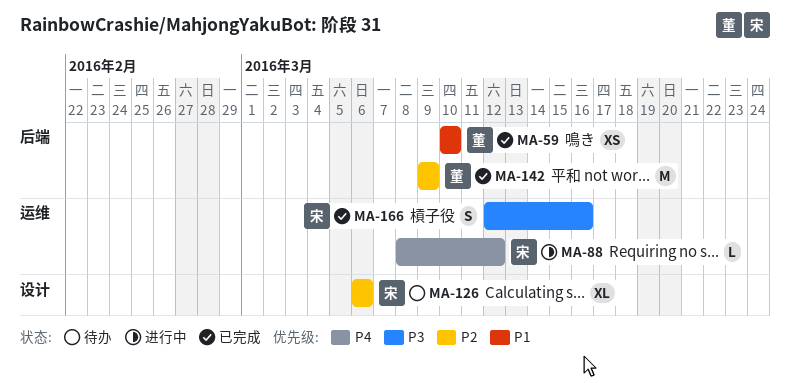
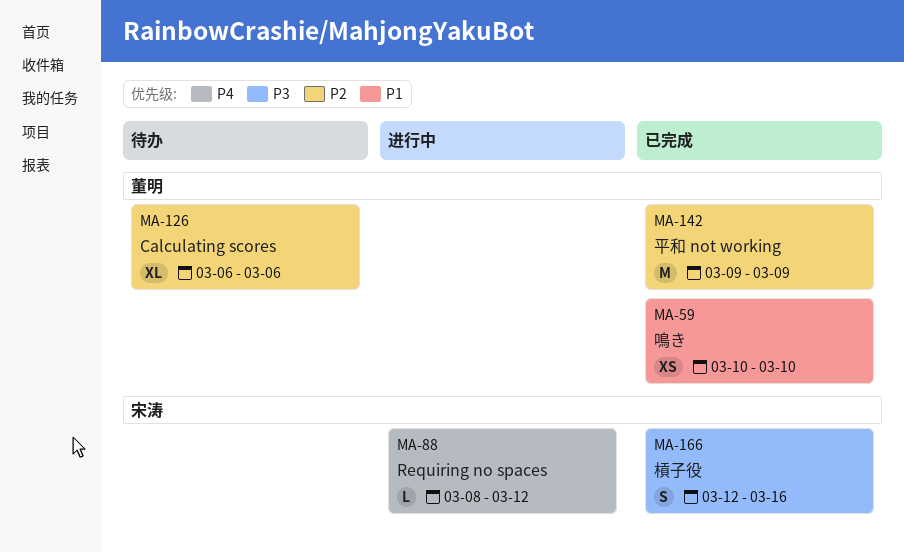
MA-126, owner: 宋涛 -> 董明

